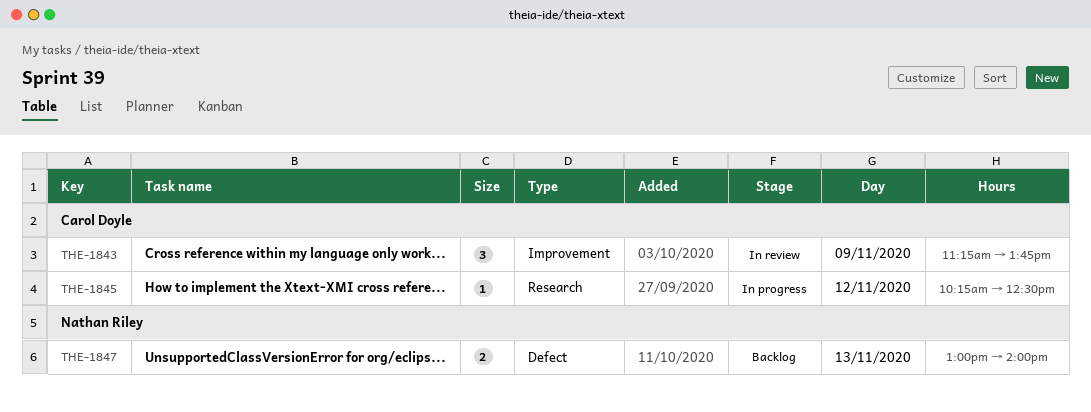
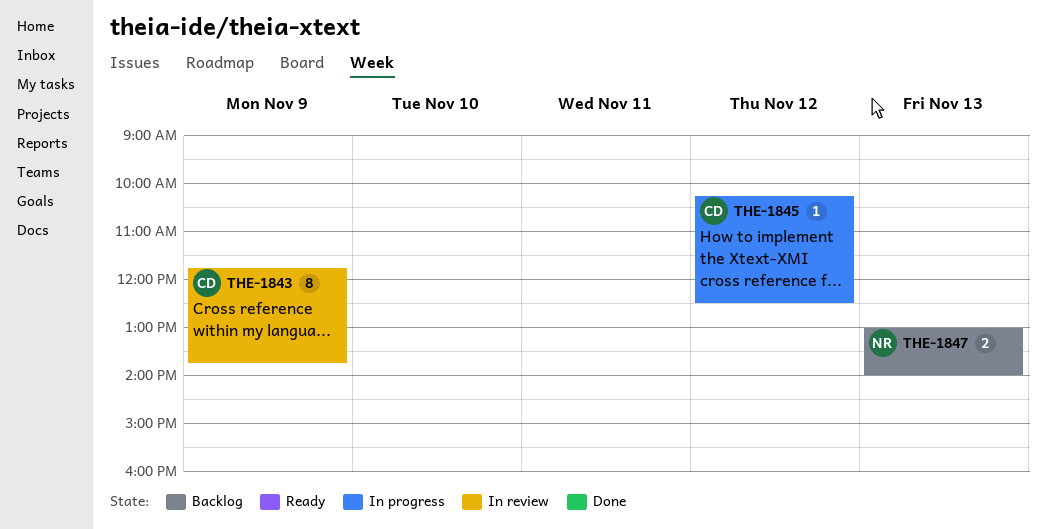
THE-1843, estimate: 3 -> 8
THE-1843, begins: 11:15 -> 11:45

